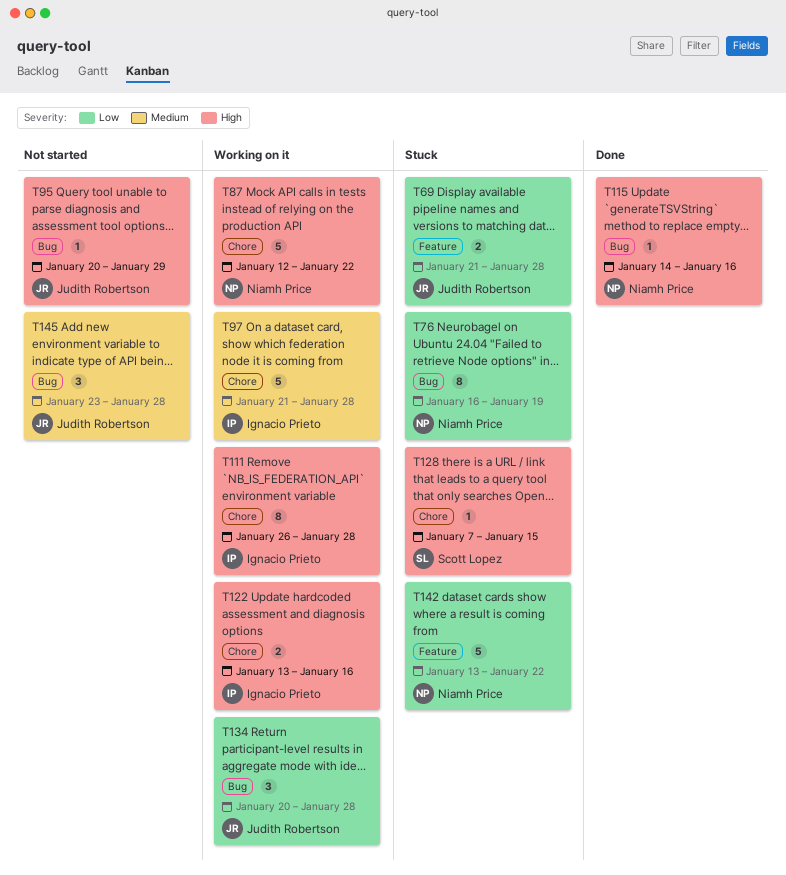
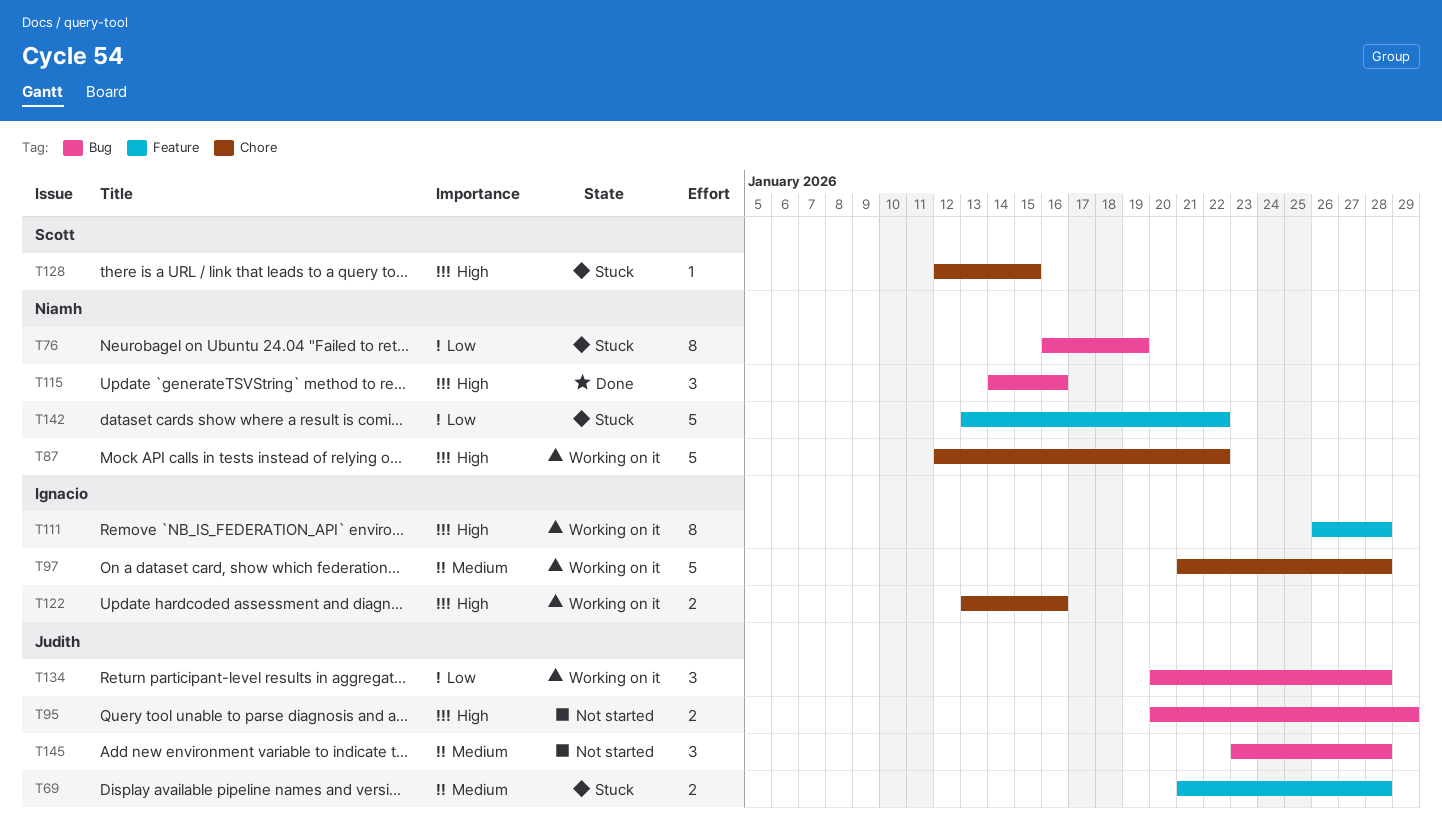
T69, priority: Low -> Medium
T95, estimate: 1 -> 2
T111, label: Chore -> Feature
T115, estimate: 1 -> 3
T128, start: Jan 7 -> Jan 12

